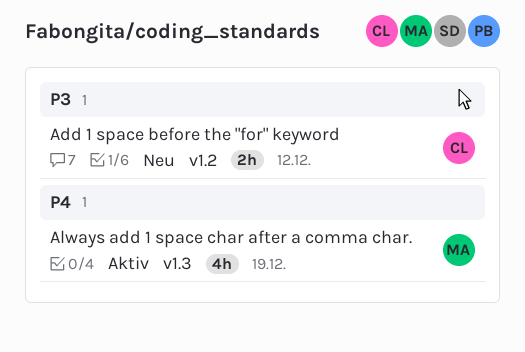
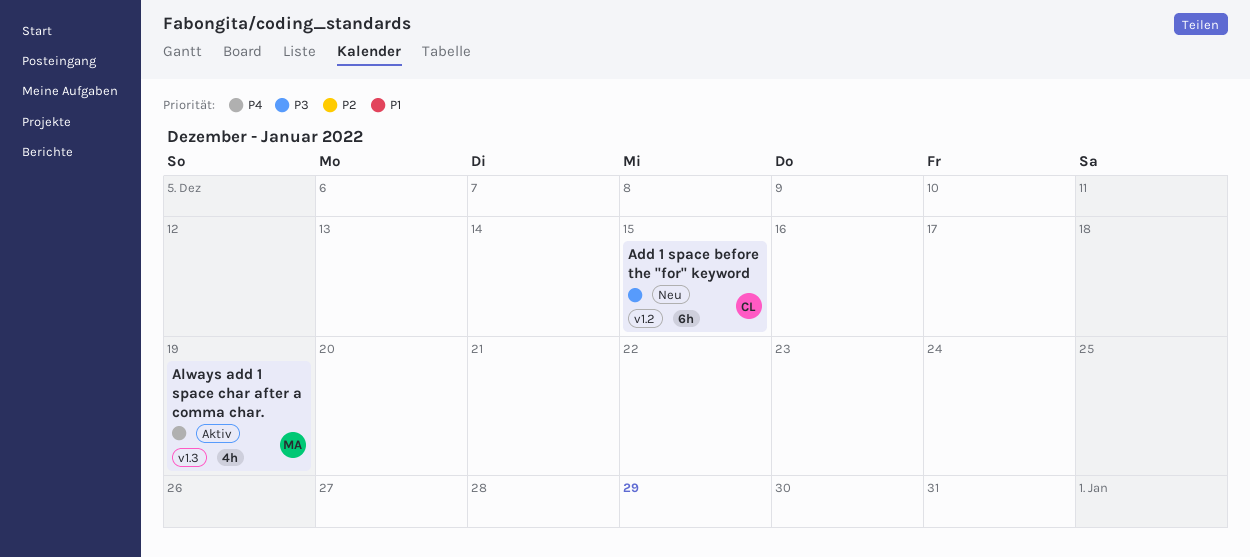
Add 1 space before the "for" keyword, estimate: 2h -> 6h
Add 1 space before the "for" keyword, due: Dec 12 -> Dec 15

